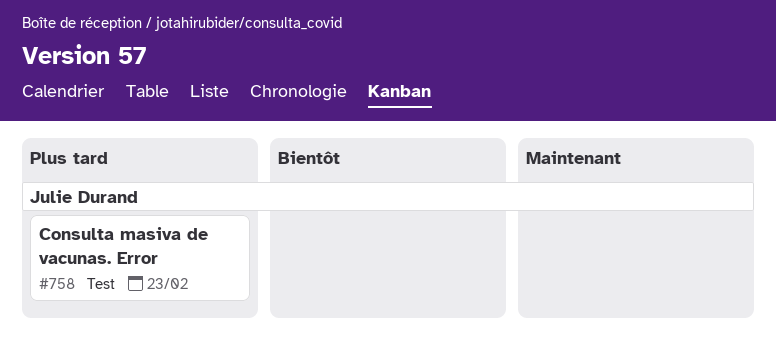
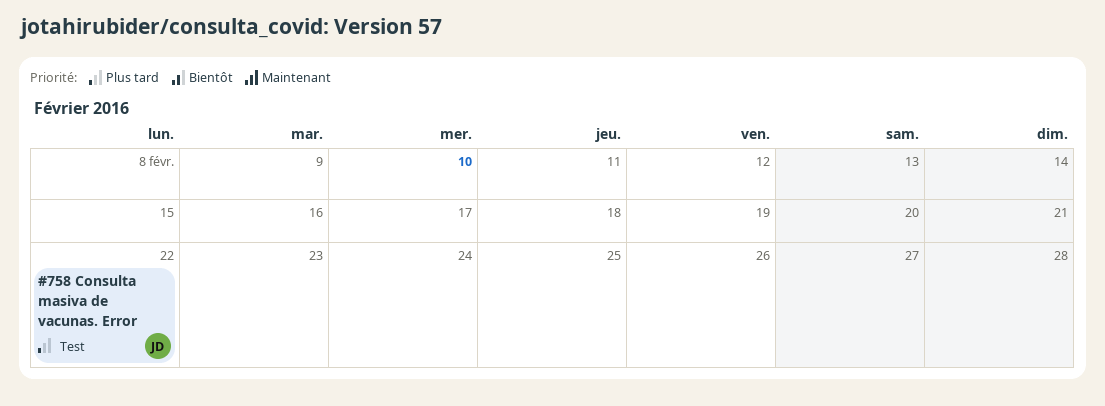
#758, due: Feb 23 -> Feb 22

